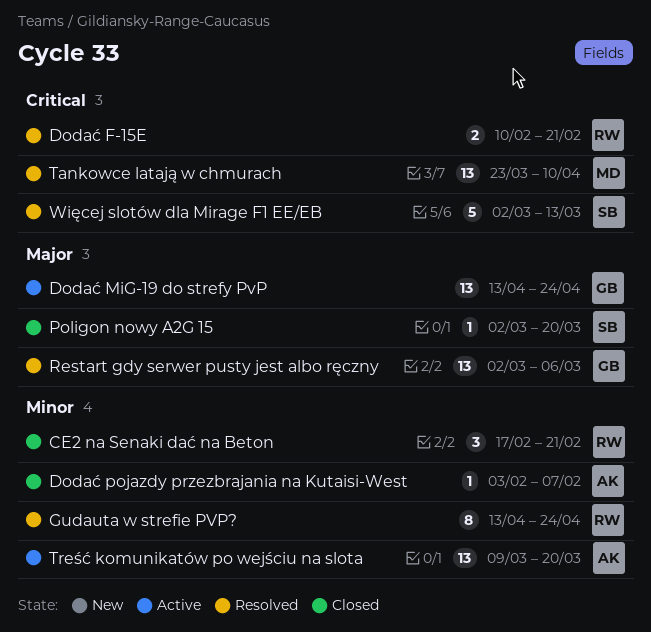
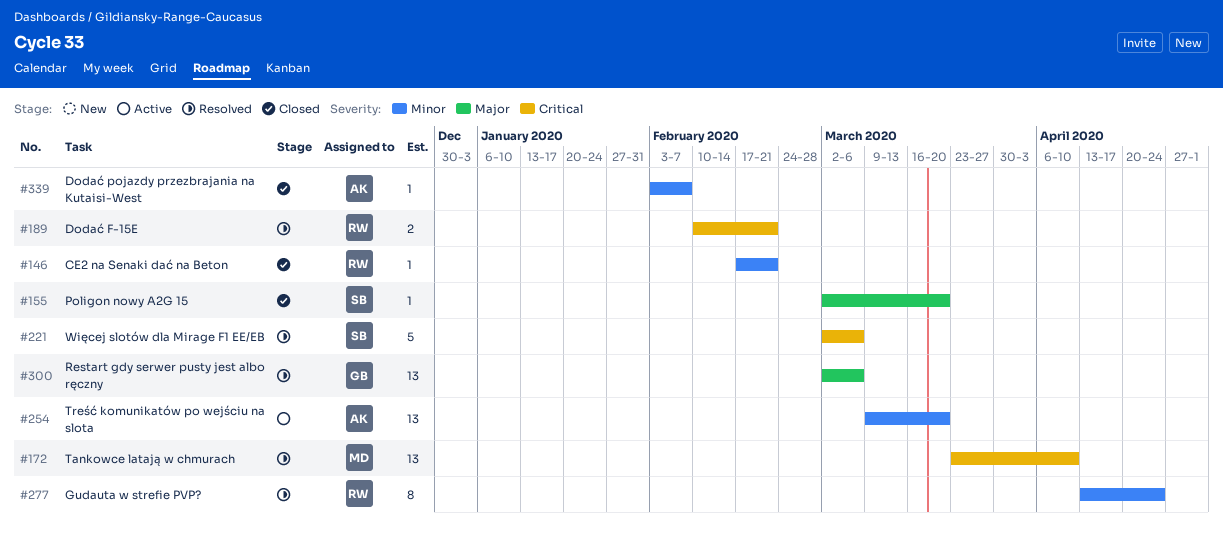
CE2 na Senaki dać na Beton, estimate: 3 -> 1
Dodać MiG-19 do strefy PvP: present -> none
Więcej slotów dla Mirage F1 EE/EB, due: Mar 13 -> Mar 6

